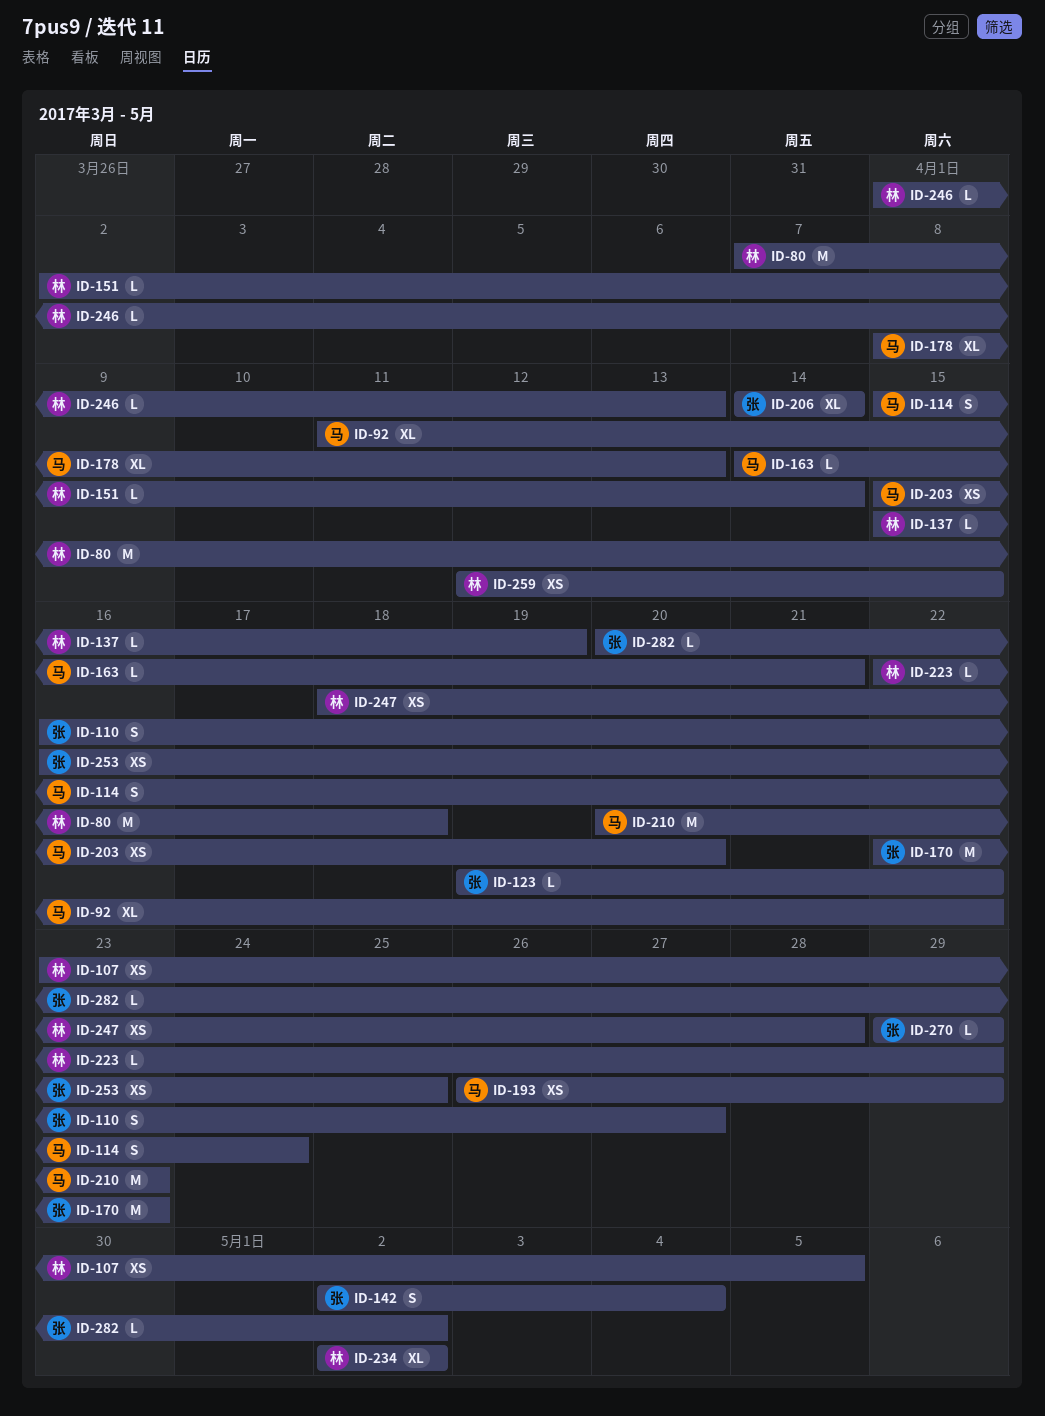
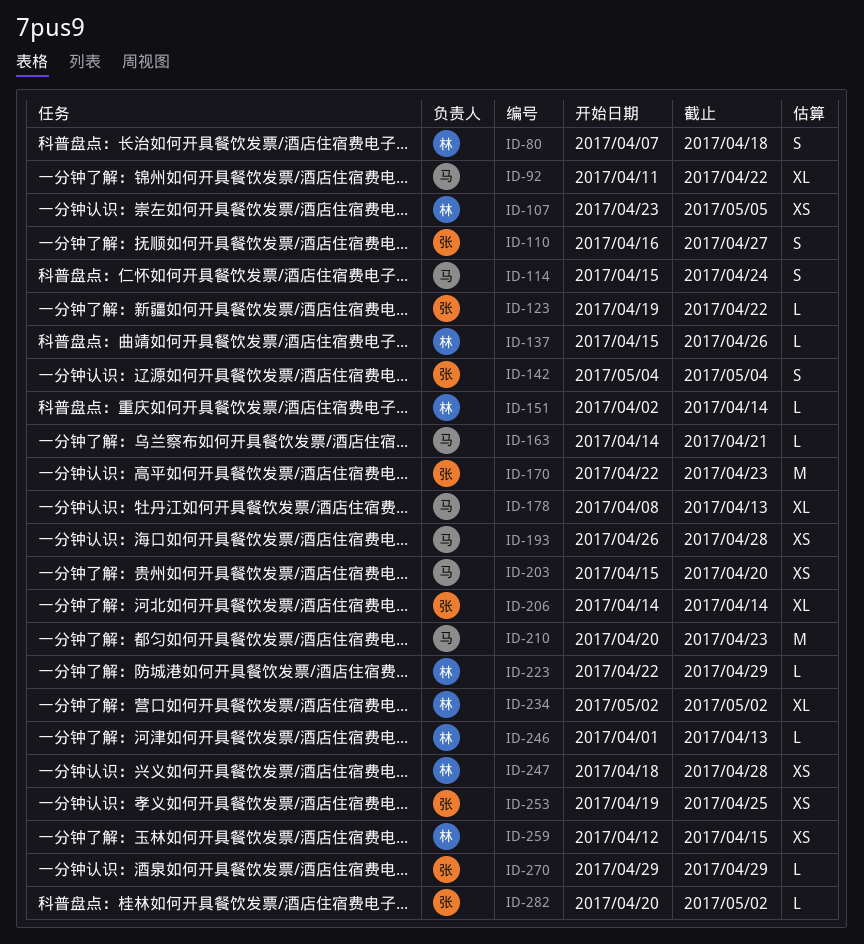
ID-80, estimate: M -> S
ID-137, due: Apr 19 -> Apr 26
ID-142, start: May 2 -> May 4
ID-193, due: Apr 29 -> Apr 28
ID-253, start: Apr 16 -> Apr 19

